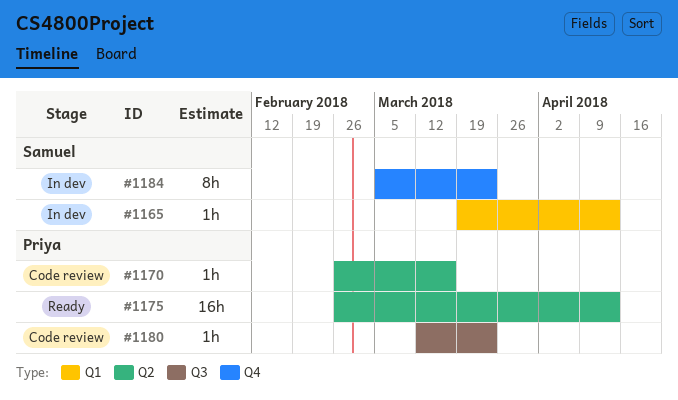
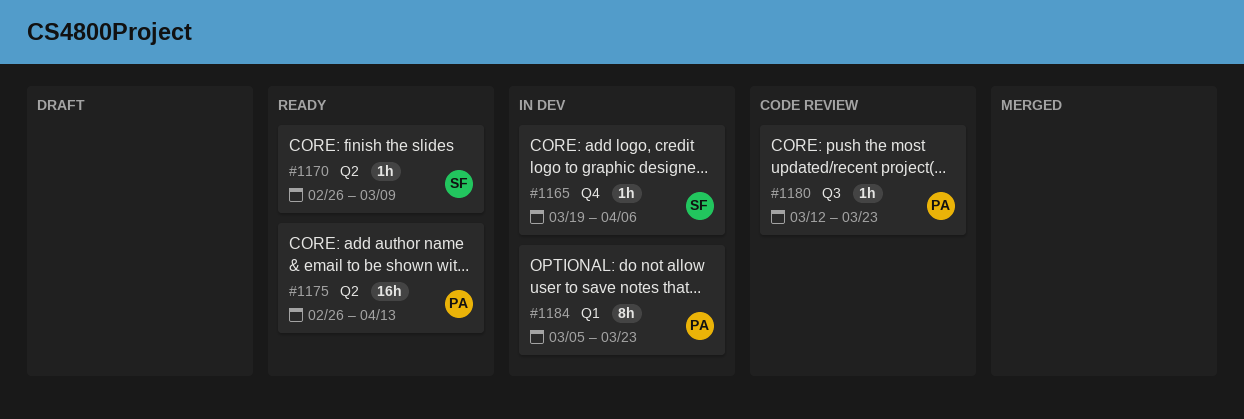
#1165, label: Q1 -> Q4
#1165, due: Apr 13 -> Apr 6
#1170, status: Code review -> Ready
#1170, owner: Priya -> Samuel
#1170, due: Mar 16 -> Mar 9
#1184, owner: Samuel -> Priya
#1184, label: Q4 -> Q1

